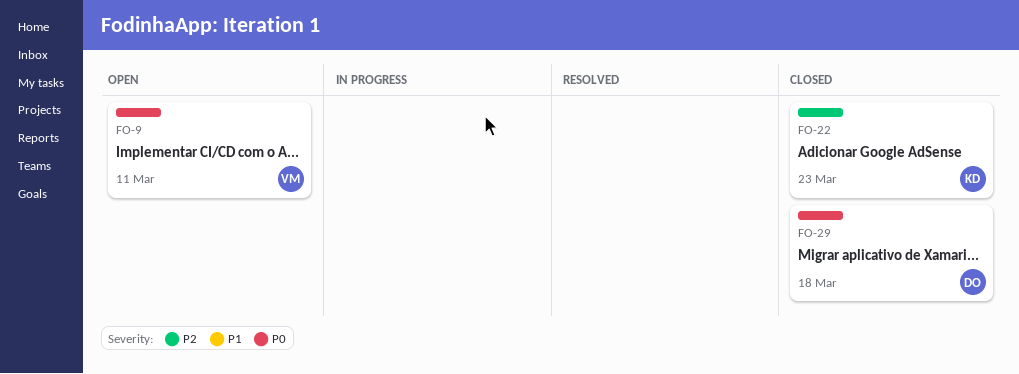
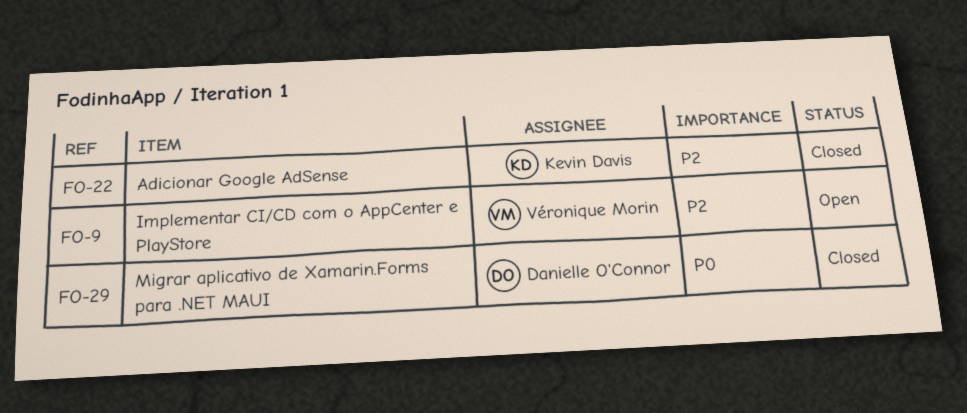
FO-9, priority: P0 -> P2

